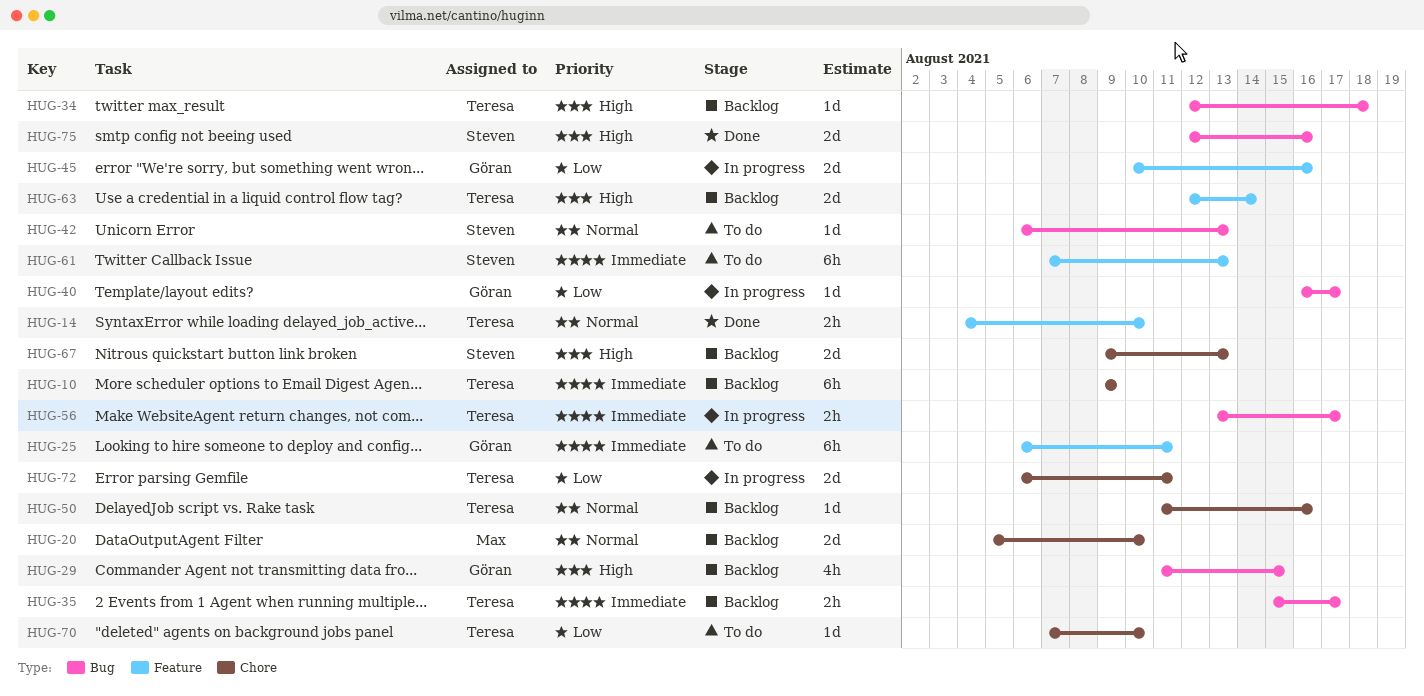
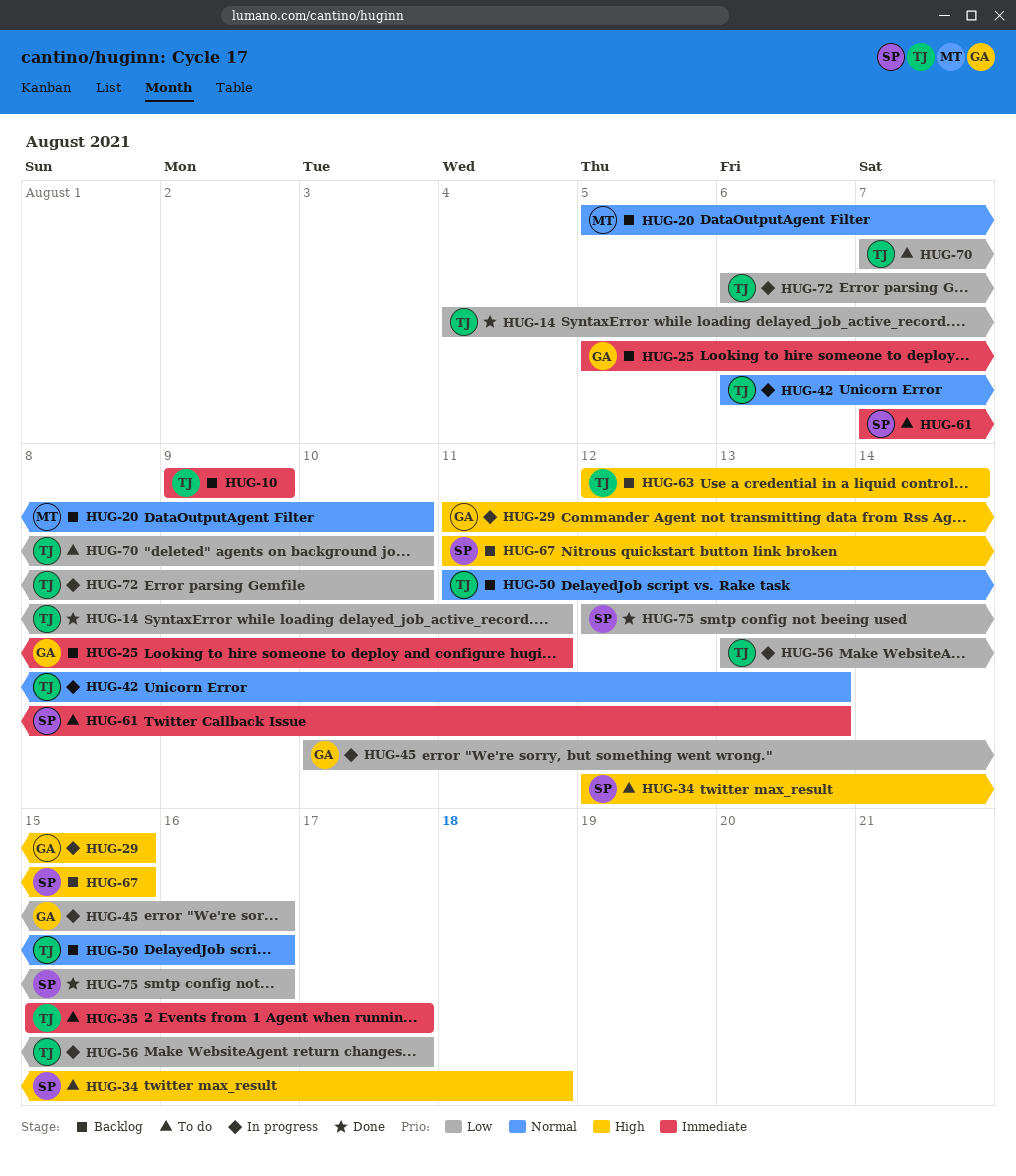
HUG-14, priority: Normal -> Low
HUG-14, due: Aug 10 -> Aug 11
HUG-25, status: To do -> Backlog
HUG-25, start: Aug 6 -> Aug 5
HUG-29, status: Backlog -> In progress
HUG-34, status: Backlog -> To do
HUG-34, owner: Teresa -> Steven
HUG-35, status: Backlog -> To do
HUG-40: present -> none
HUG-42, status: To do -> In progress
HUG-42, owner: Steven -> Teresa
HUG-56, priority: Immediate -> Low
HUG-67, start: Aug 9 -> Aug 11
HUG-67, due: Aug 13 -> Aug 15
HUG-72, due: Aug 11 -> Aug 10
HUG-75, priority: High -> Low

